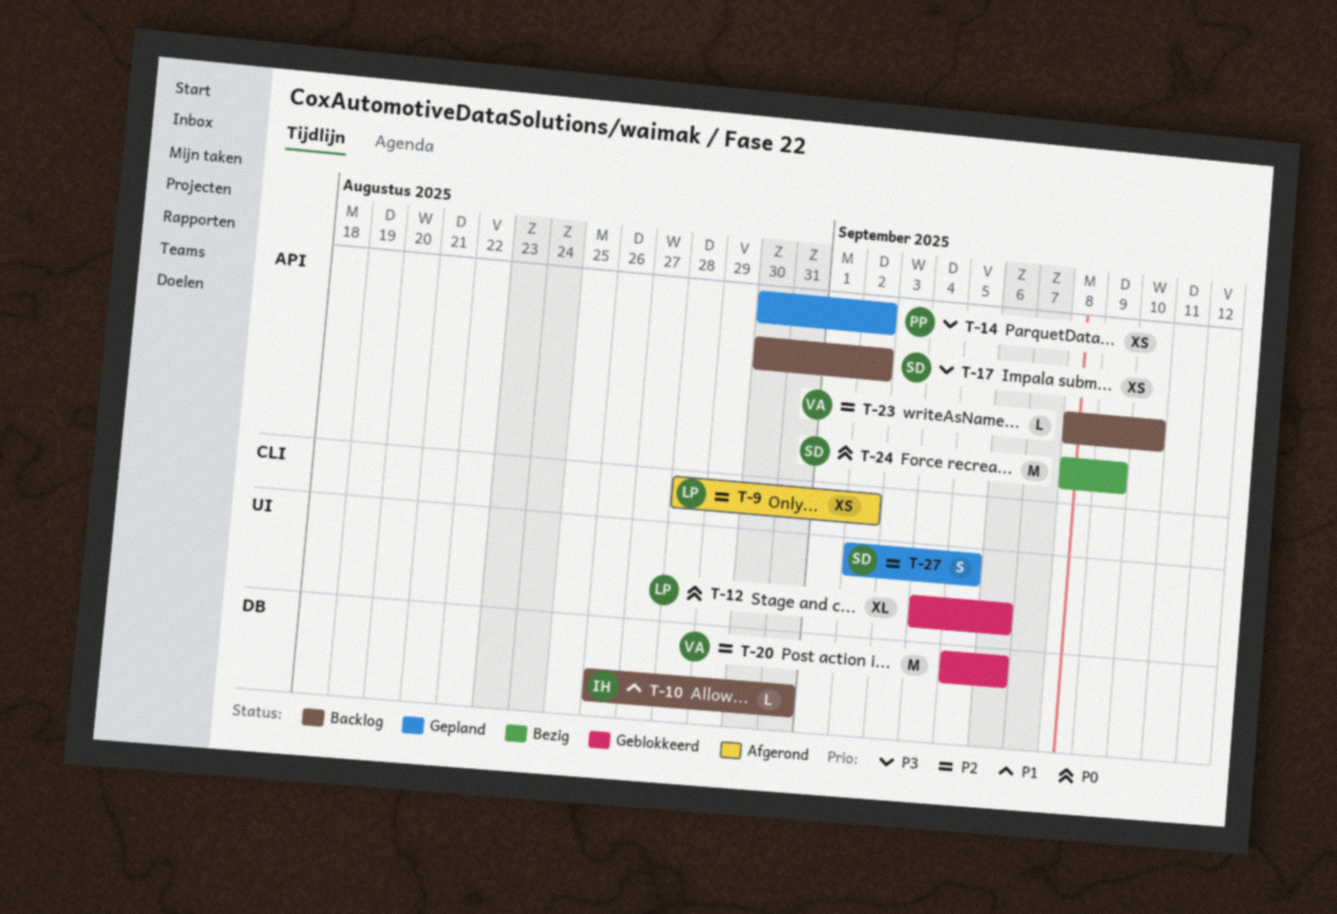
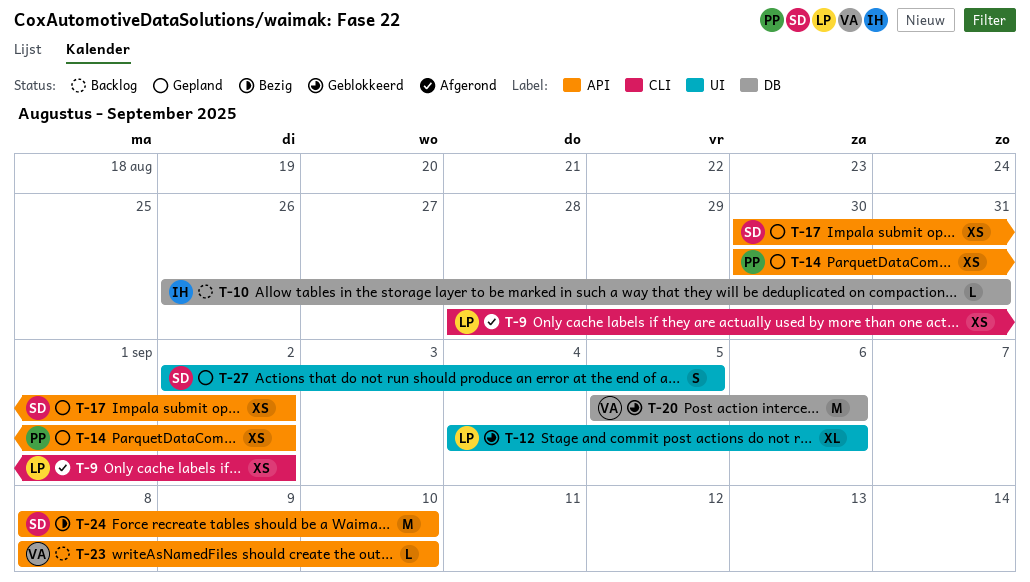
T-17, status: Backlog -> Gepland
T-24, due: Sep 9 -> Sep 10

